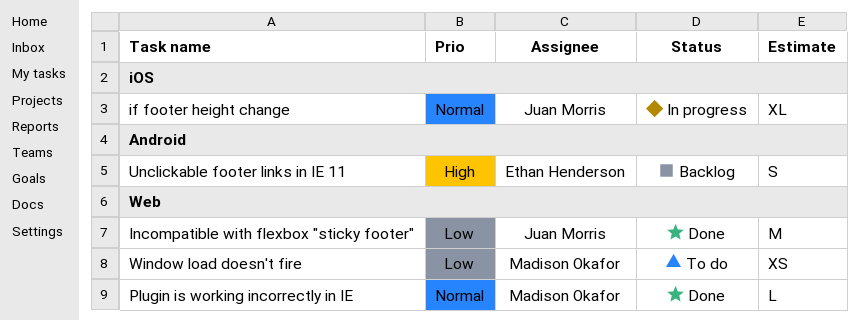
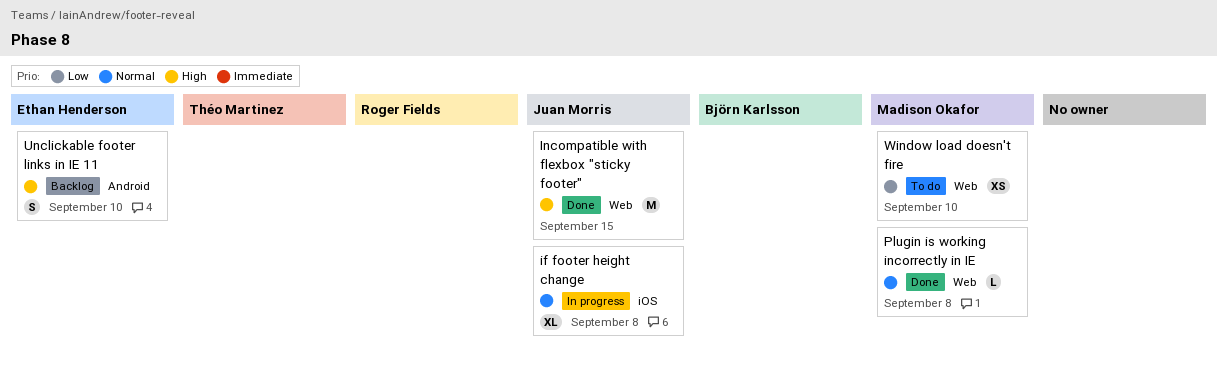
Incompatible with flexbox "sticky footer", priority: Low -> High

